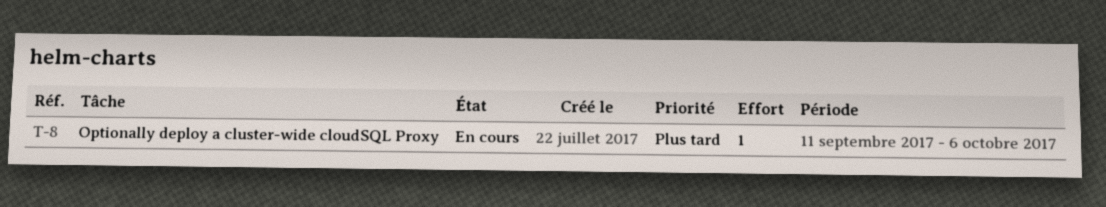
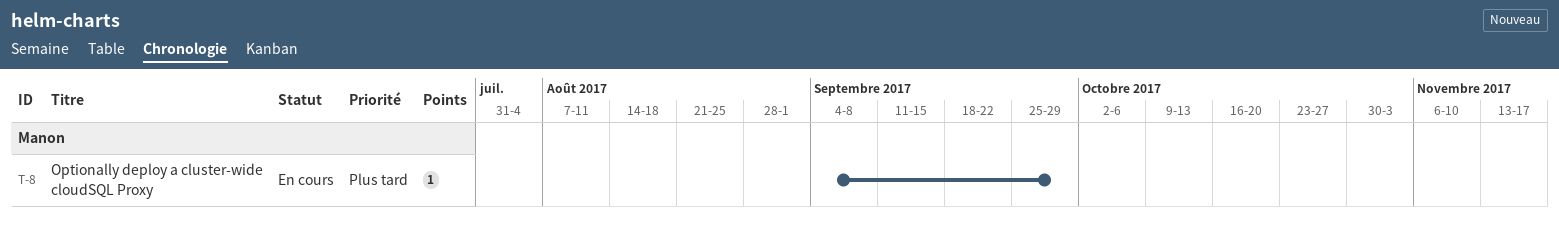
T-8, start: Sep 11 -> Sep 4
T-8, due: Oct 6 -> Sep 29

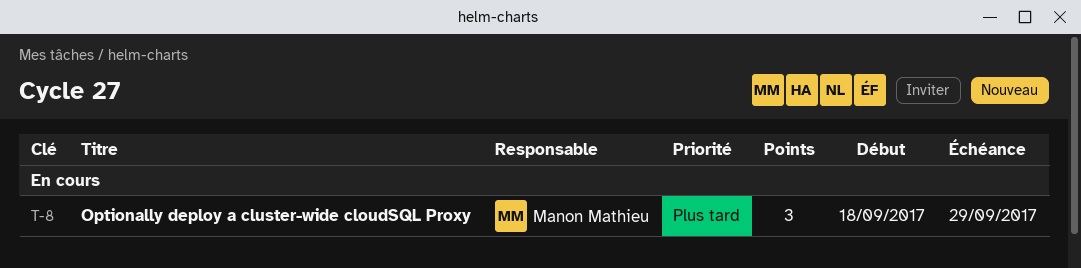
T-8, estimate: 1 -> 3
T-8, start: Sep 4 -> Sep 18

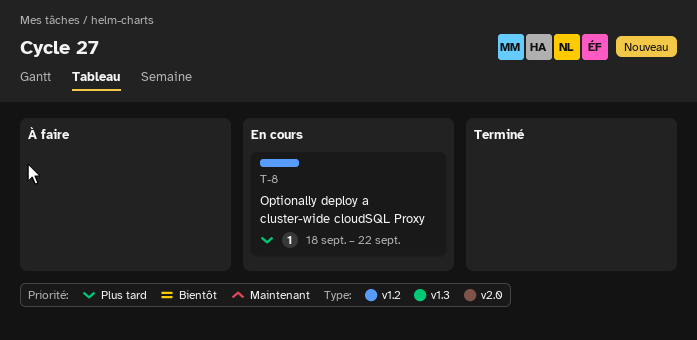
T-8, estimate: 3 -> 1
T-8, due: Sep 29 -> Sep 22

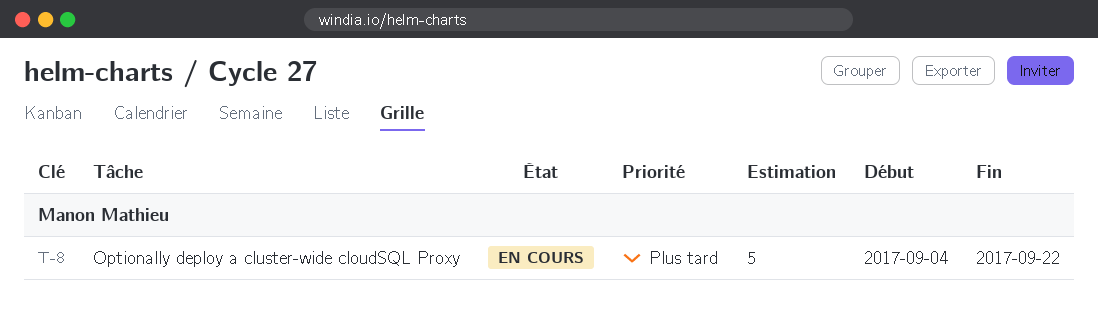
T-8, estimate: 1 -> 5
T-8, start: Sep 18 -> Sep 4

